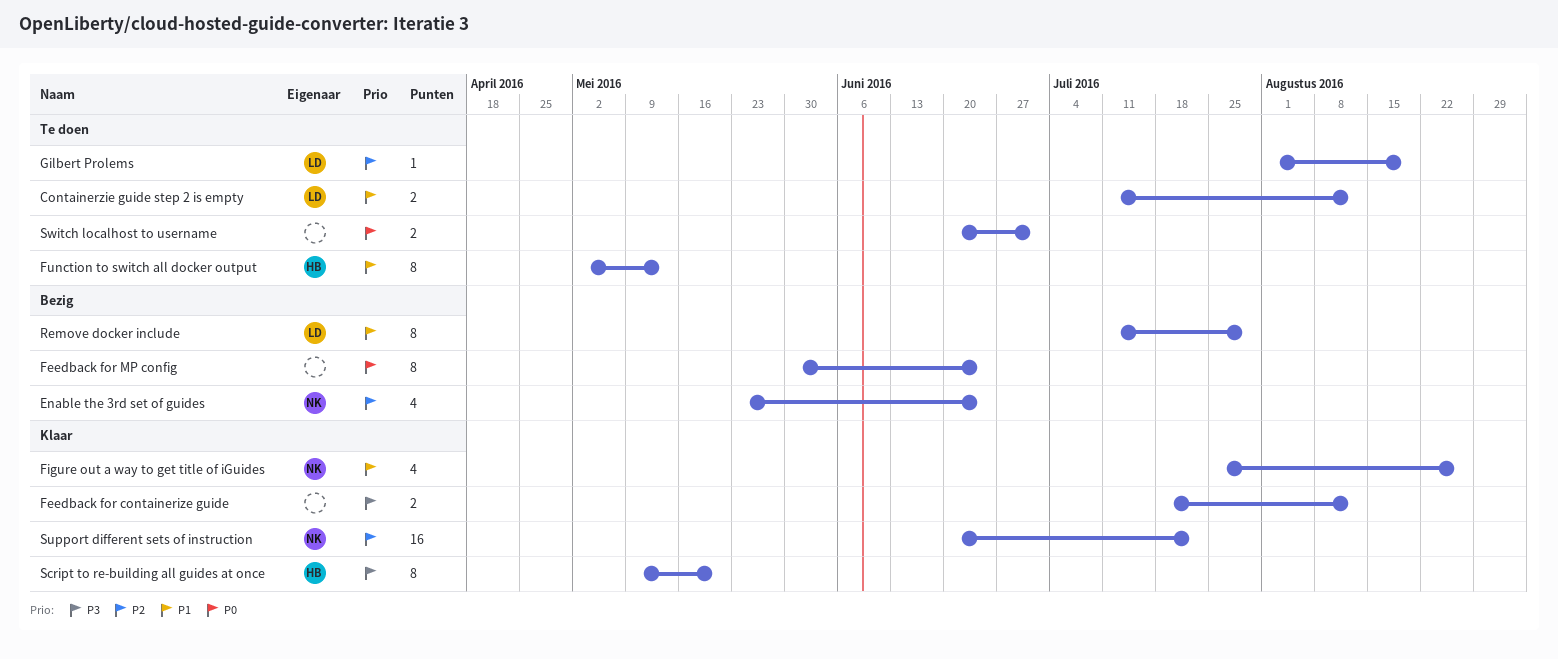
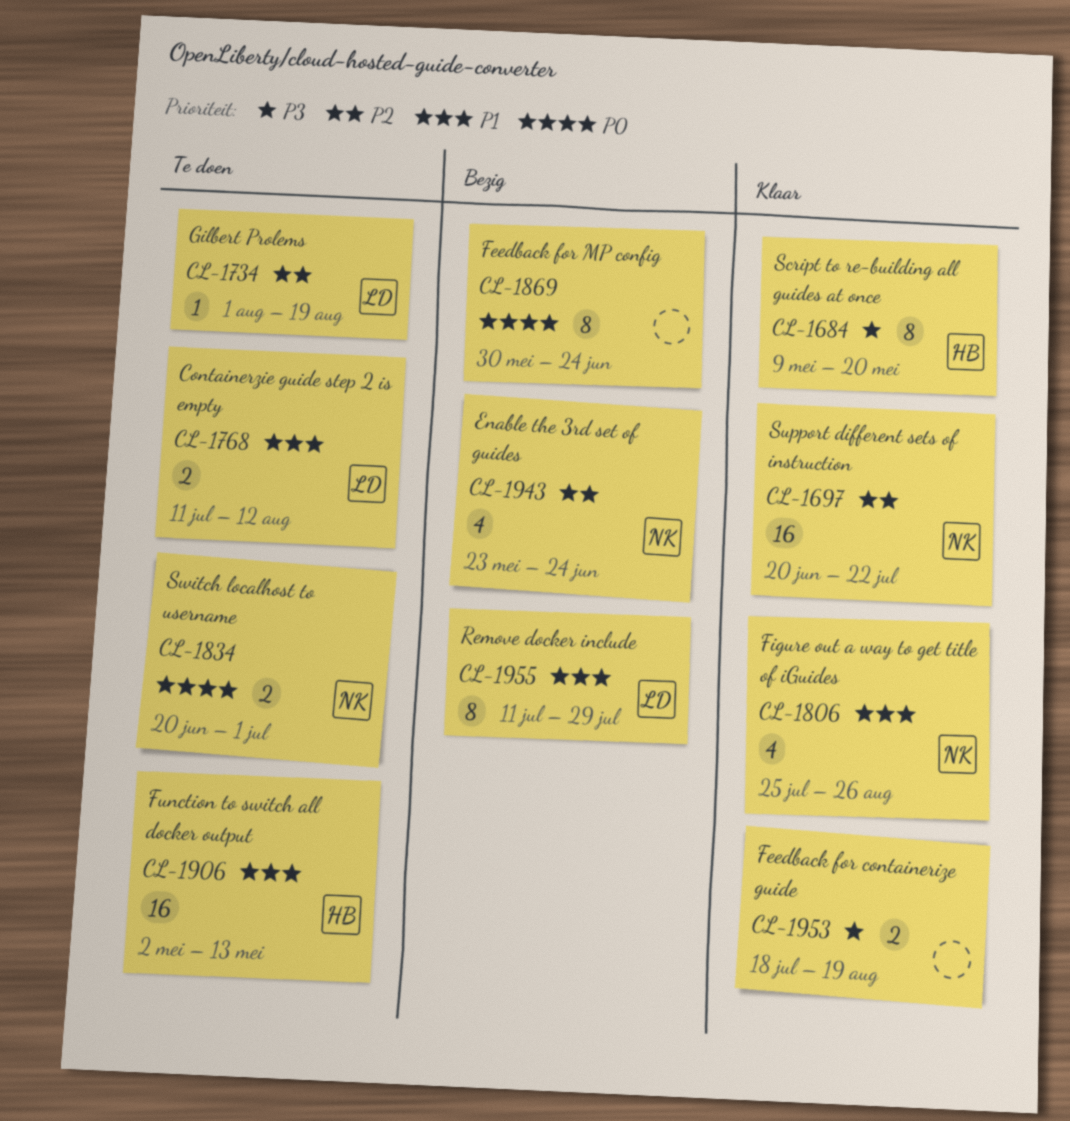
Feedback for containerize guide, due: Aug 12 -> Aug 19
Function to switch all docker output, estimate: 8 -> 16
Switch localhost to username, owner: none -> NK

